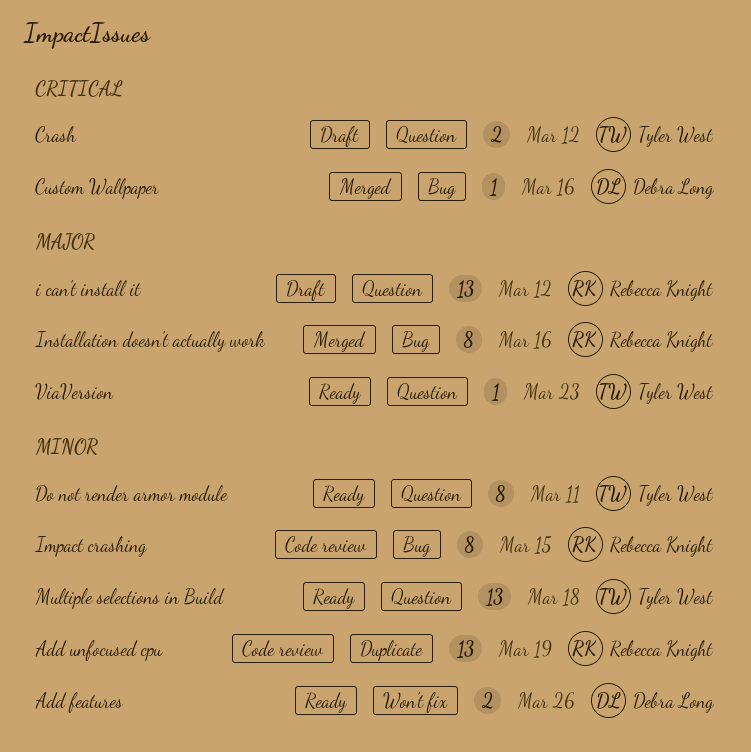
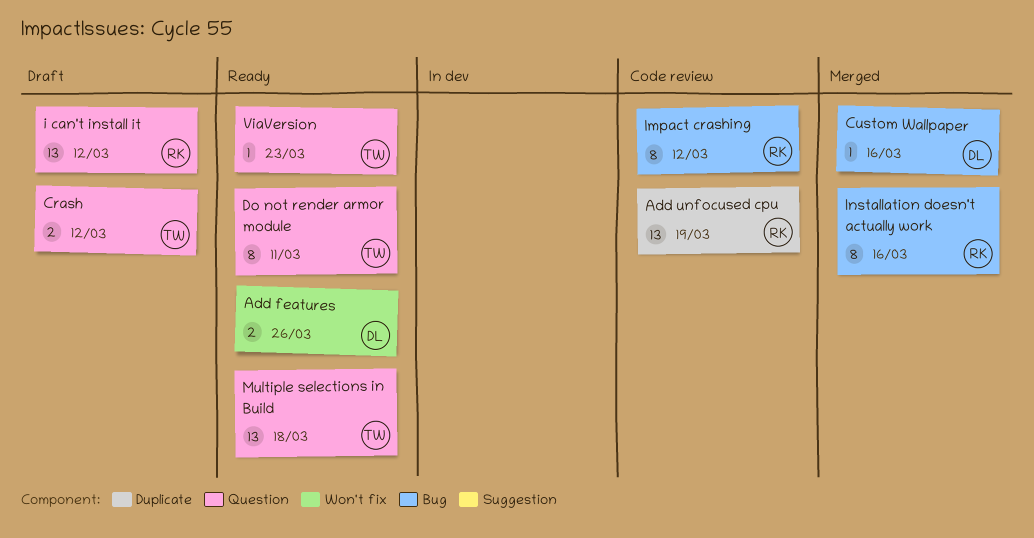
Impact crashing, due: Mar 15 -> Mar 12

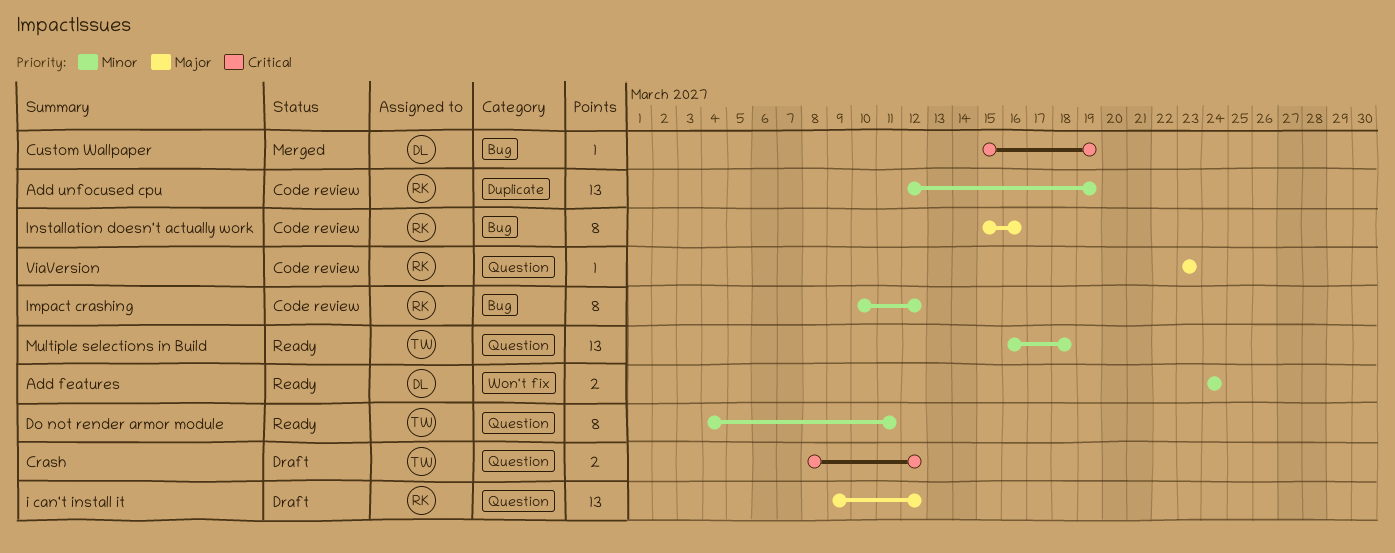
Add features, due: Mar 26 -> Mar 24
Custom Wallpaper, due: Mar 16 -> Mar 19
Installation doesn't actually work, status: Merged -> Code review
ViaVersion, status: Ready -> Code review
ViaVersion, owner: TW -> RK

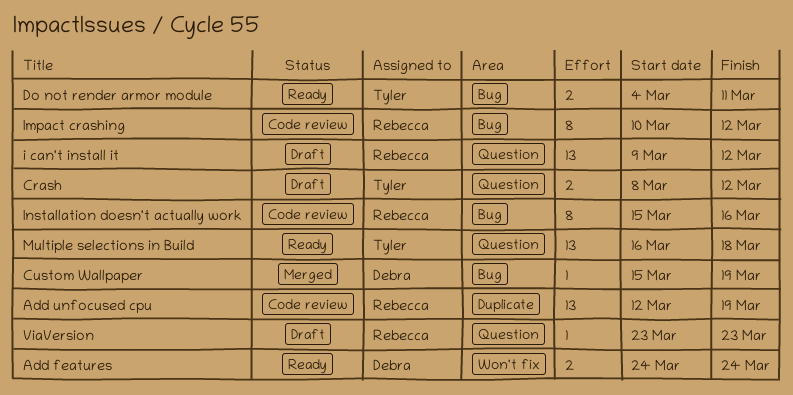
Do not render armor module, label: Question -> Bug
Do not render armor module, estimate: 8 -> 2
ViaVersion, status: Code review -> Draft

